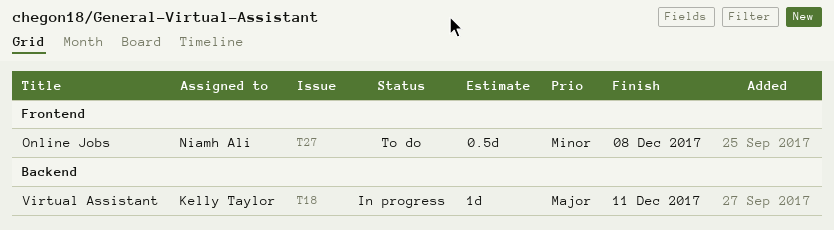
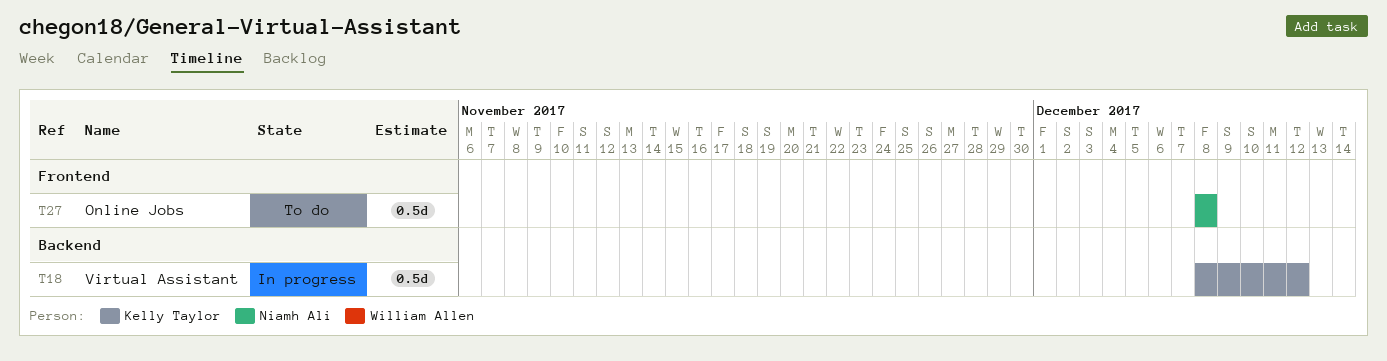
T18, estimate: 1d -> 0.5d
T18, due: Dec 11 -> Dec 12

